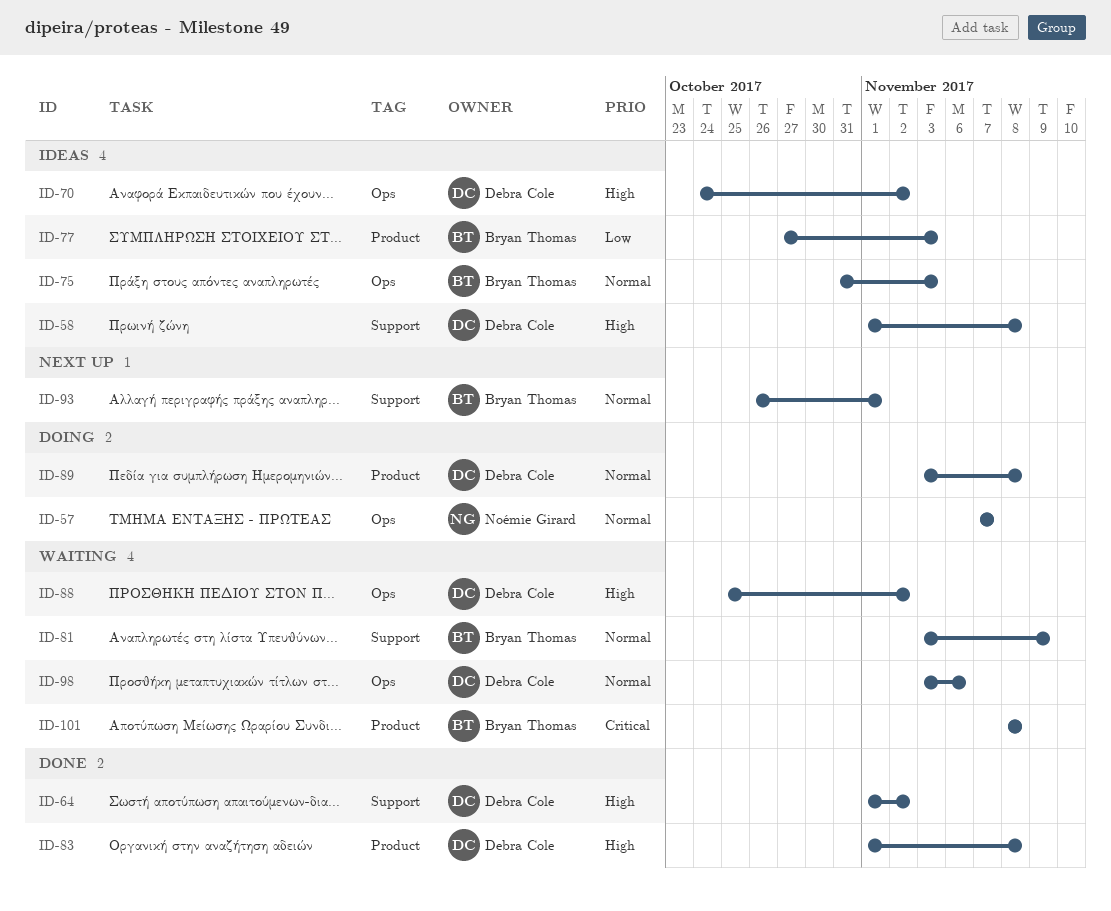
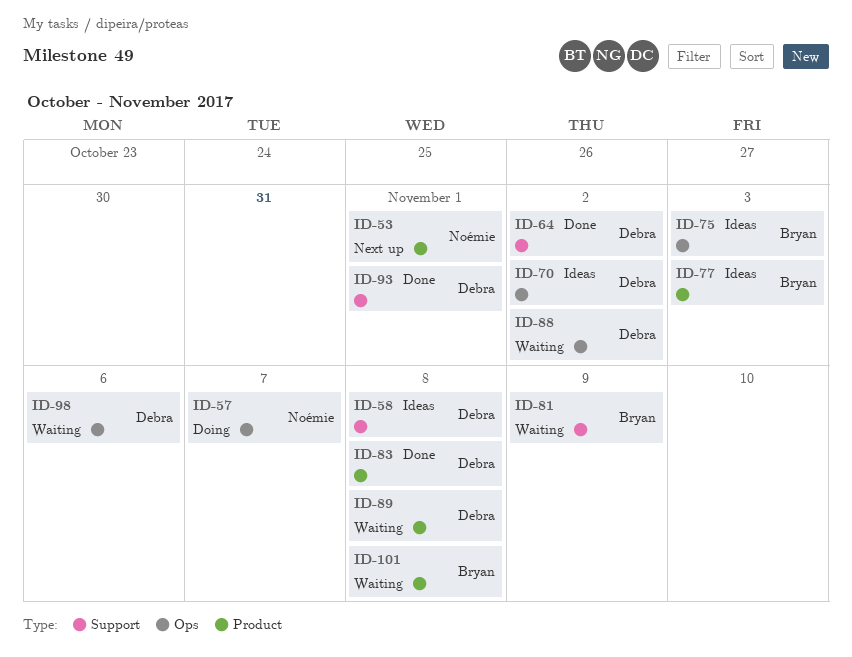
ID-53: none -> present
ID-89, status: Doing -> Waiting
ID-93, status: Next up -> Done
ID-93, owner: Bryan Thomas -> Debra Cole

